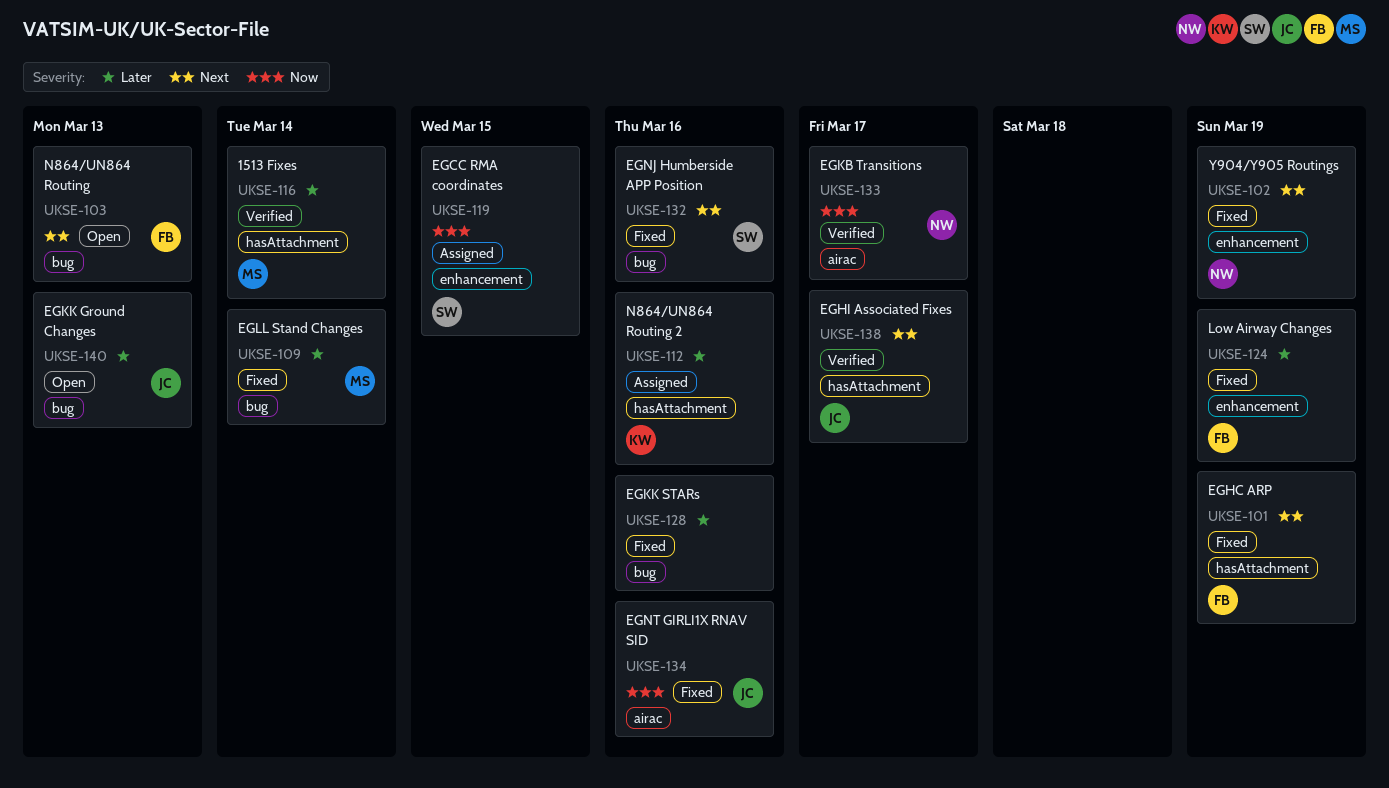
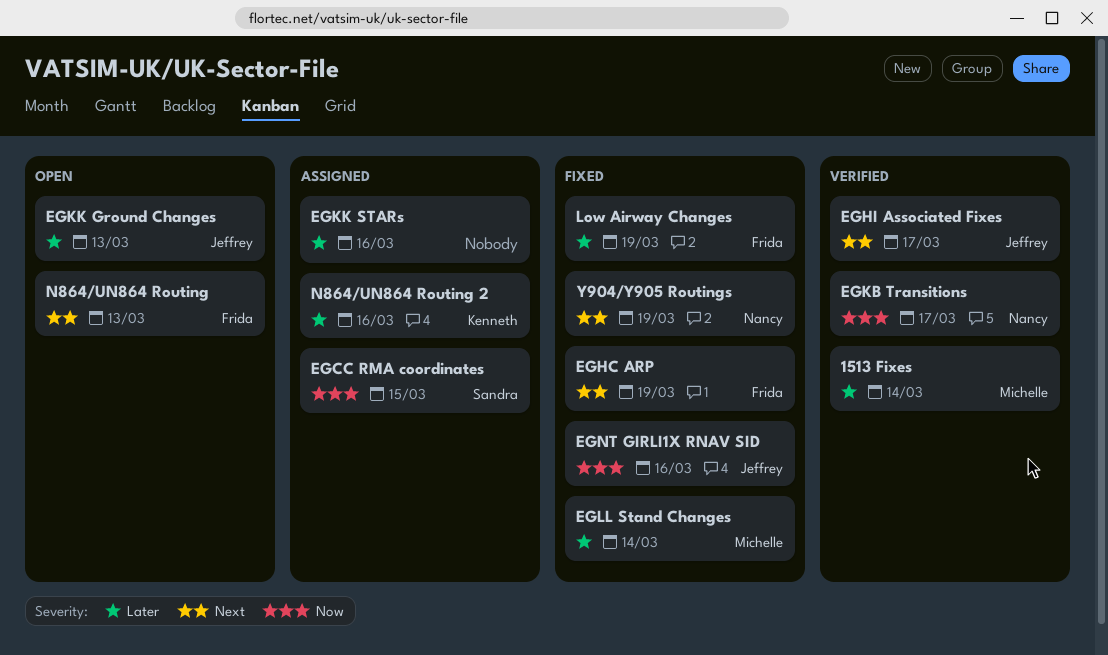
EGKK STARs, status: Fixed -> Assigned
EGNJ Humberside APP Position: present -> none

